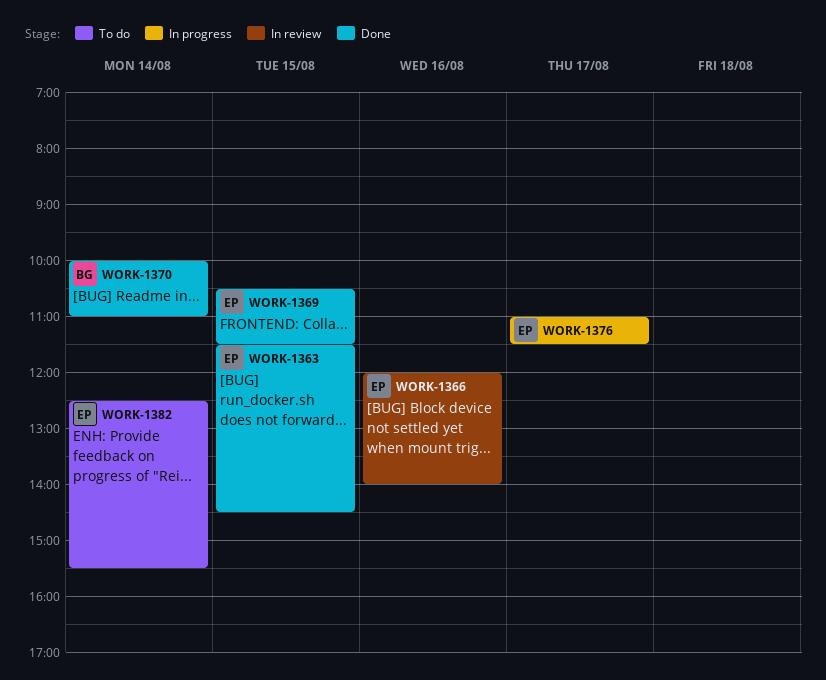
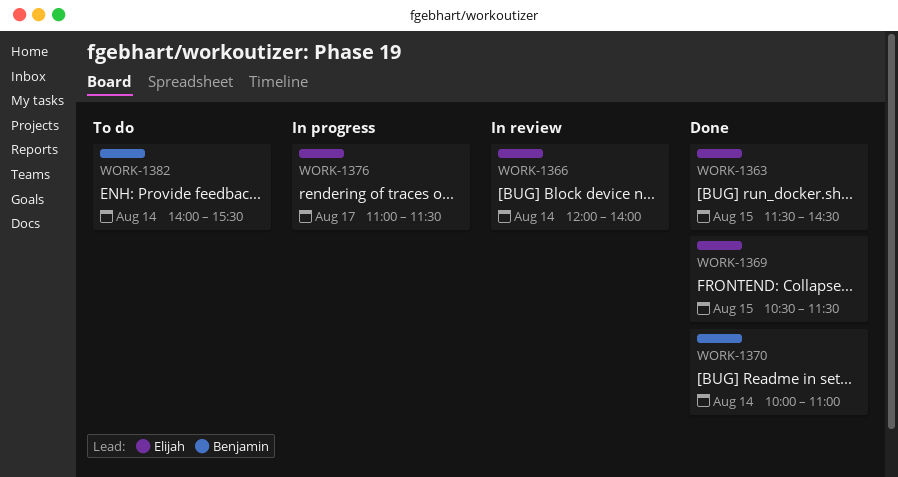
WORK-1366, day: Aug 16 -> Aug 14
WORK-1382, owner: Elijah -> Benjamin
WORK-1382, begins: 12:30 -> 14:00

